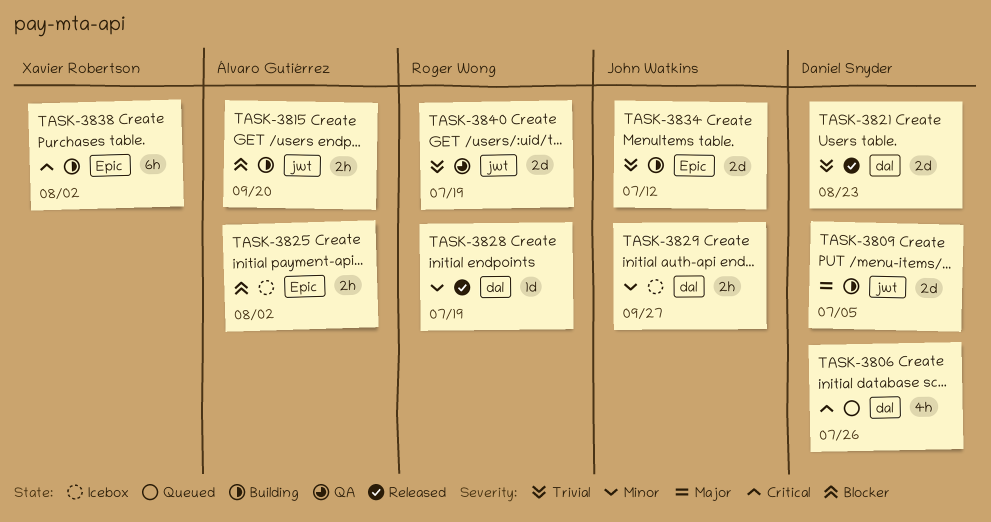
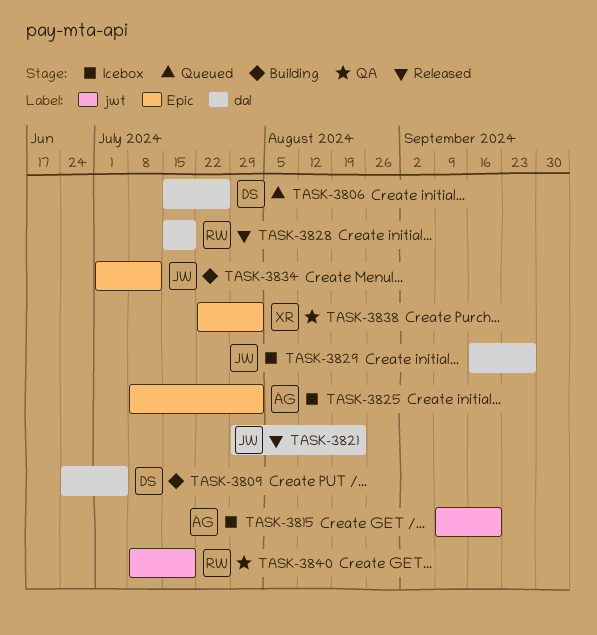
TASK-3809, label: jwt -> dal
TASK-3815, status: Building -> Icebox
TASK-3821, owner: Daniel Snyder -> John Watkins
TASK-3838, status: Building -> QA

